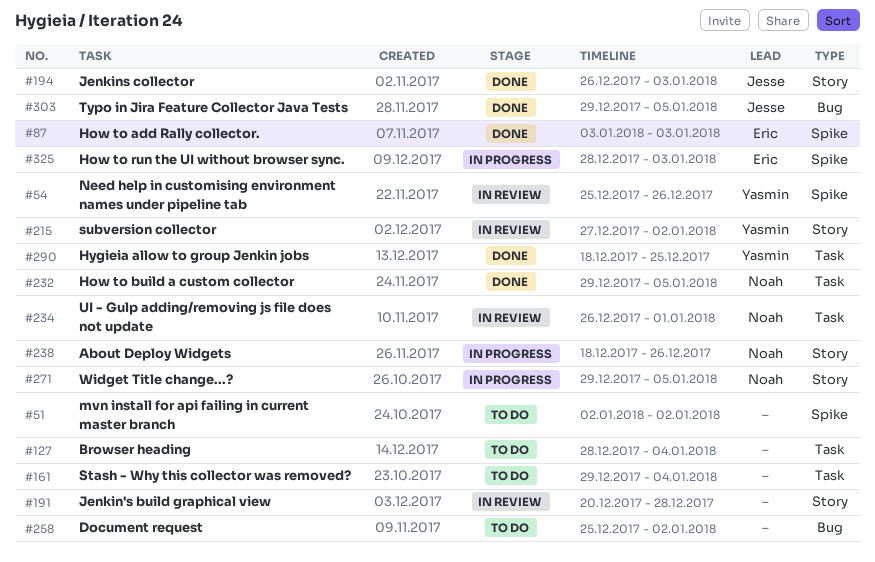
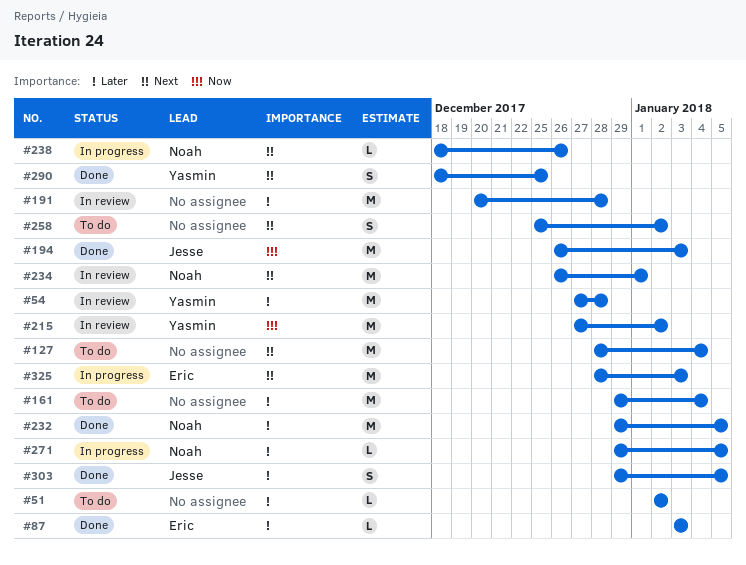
#54, start: Dec 25 -> Dec 27
#54, due: Dec 26 -> Dec 28

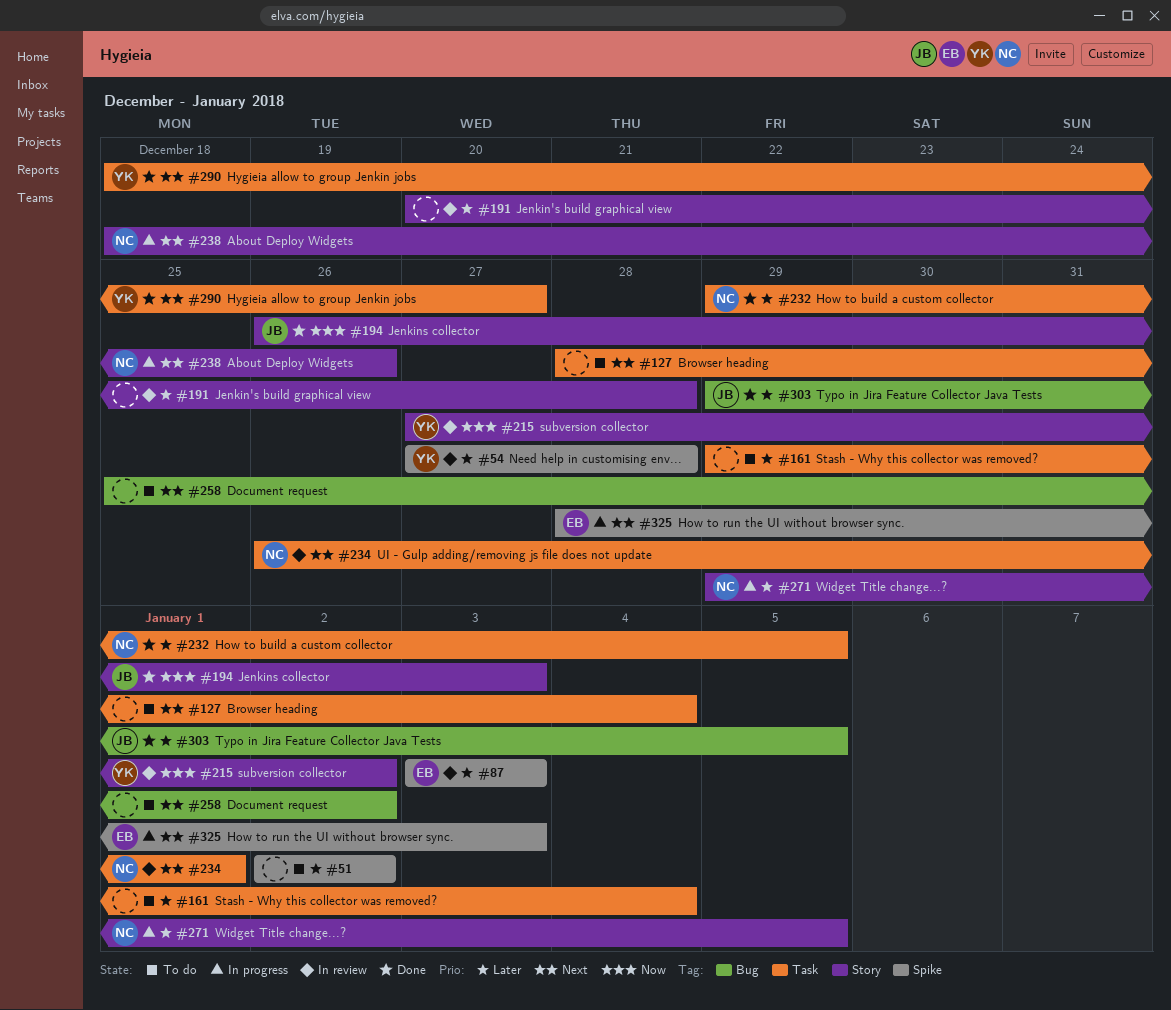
#87, status: Done -> In review
#290, due: Dec 25 -> Dec 27

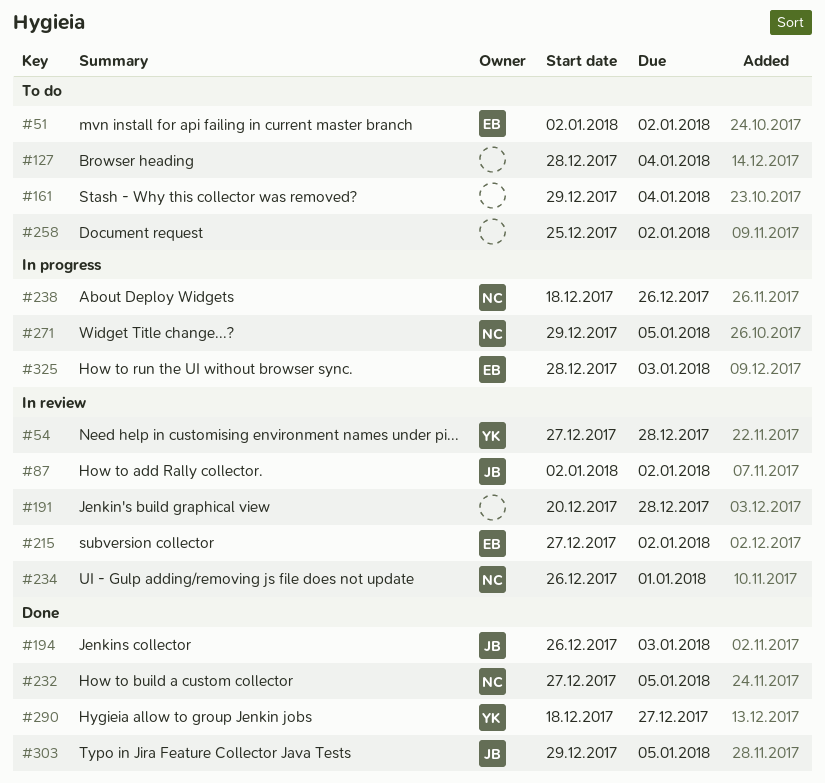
#51, owner: none -> EB
#87, owner: EB -> JB
#87, start: Jan 3 -> Jan 2
#87, due: Jan 3 -> Jan 2
#215, owner: YK -> EB
#232, start: Dec 29 -> Dec 27

